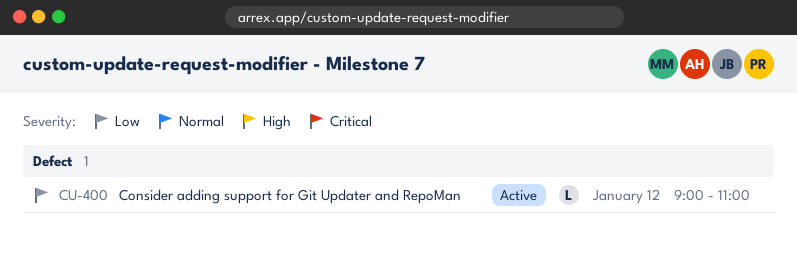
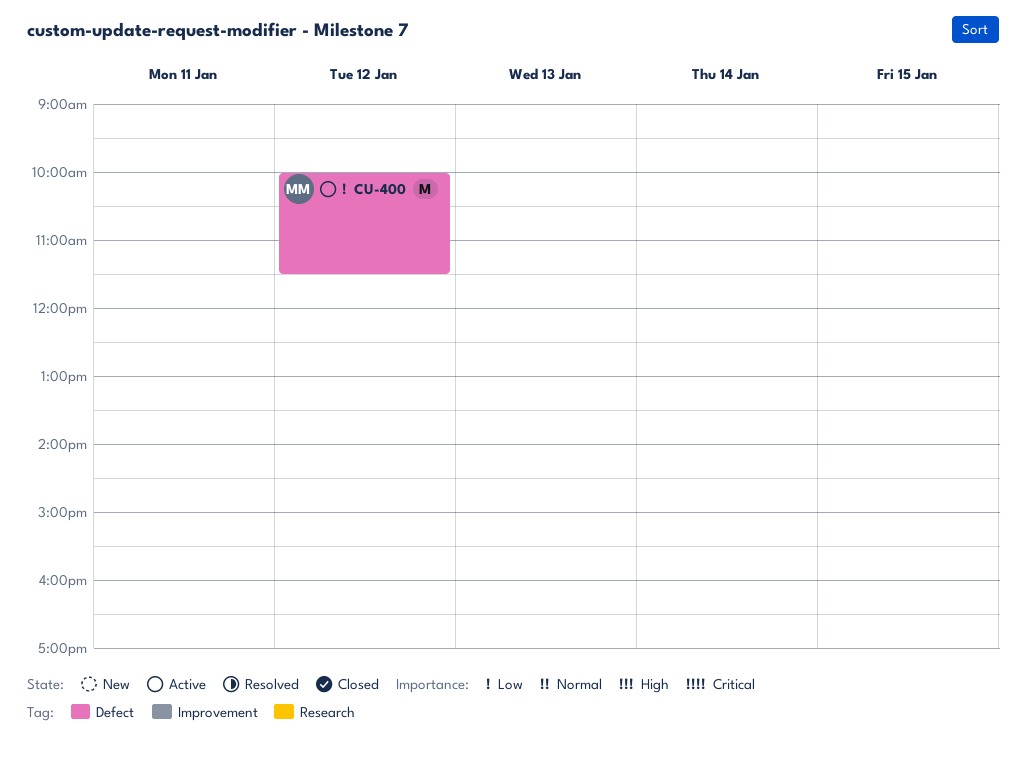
CU-400, estimate: L -> M
CU-400, begins: 09:00 -> 10:00
CU-400, ends: 11:00 -> 11:30

